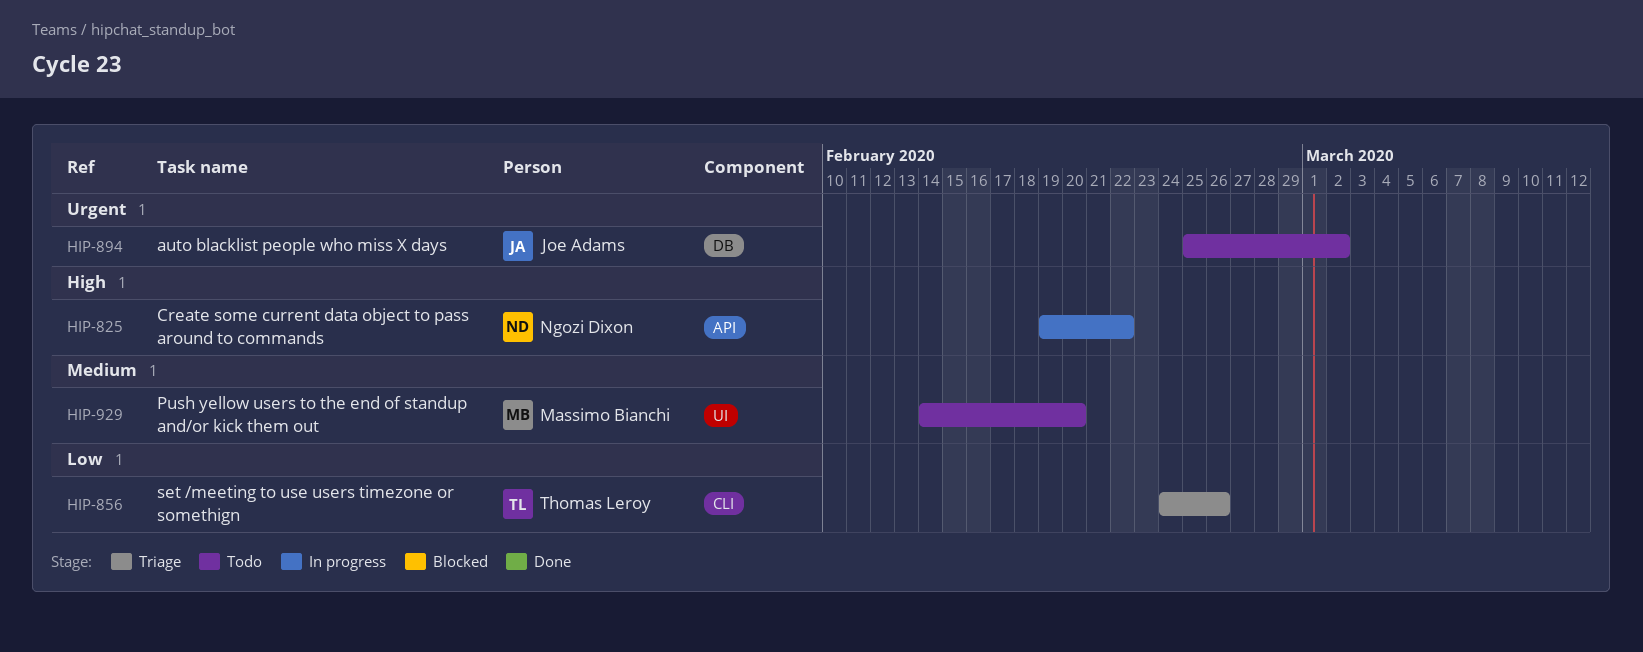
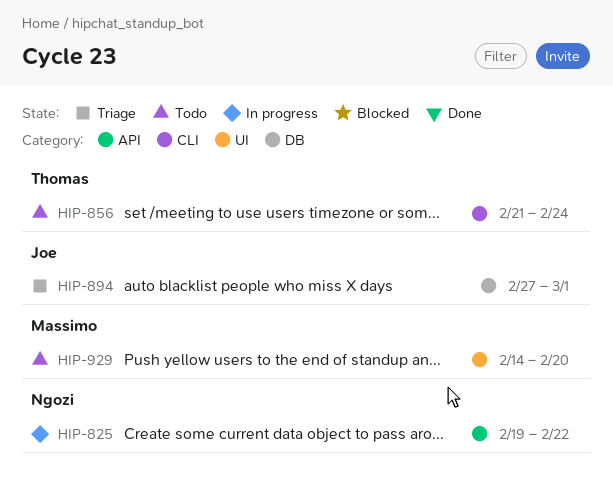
HIP-856, status: Triage -> Todo
HIP-856, start: Feb 24 -> Feb 21
HIP-856, due: Feb 26 -> Feb 24
HIP-894, status: Todo -> Triage
HIP-894, start: Feb 25 -> Feb 27
HIP-894, due: Mar 2 -> Mar 1

